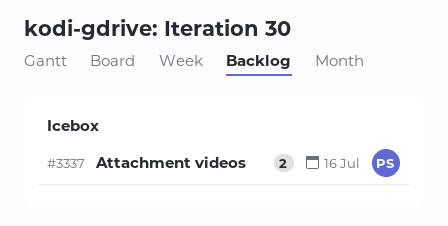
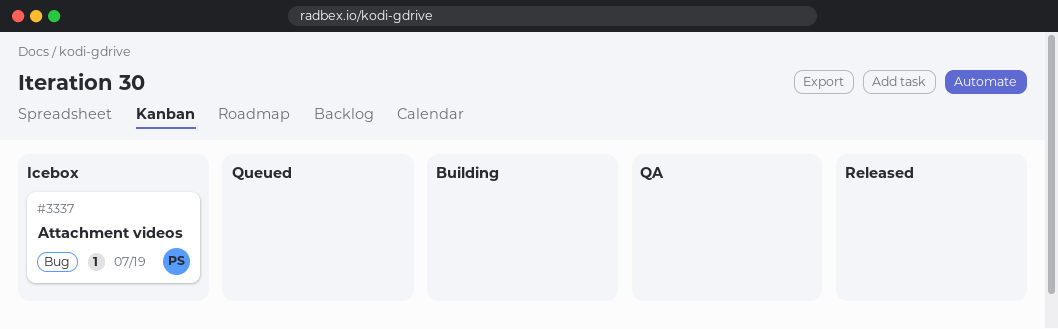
#3337, estimate: 2 -> 1
#3337, due: Jul 16 -> Jul 19

